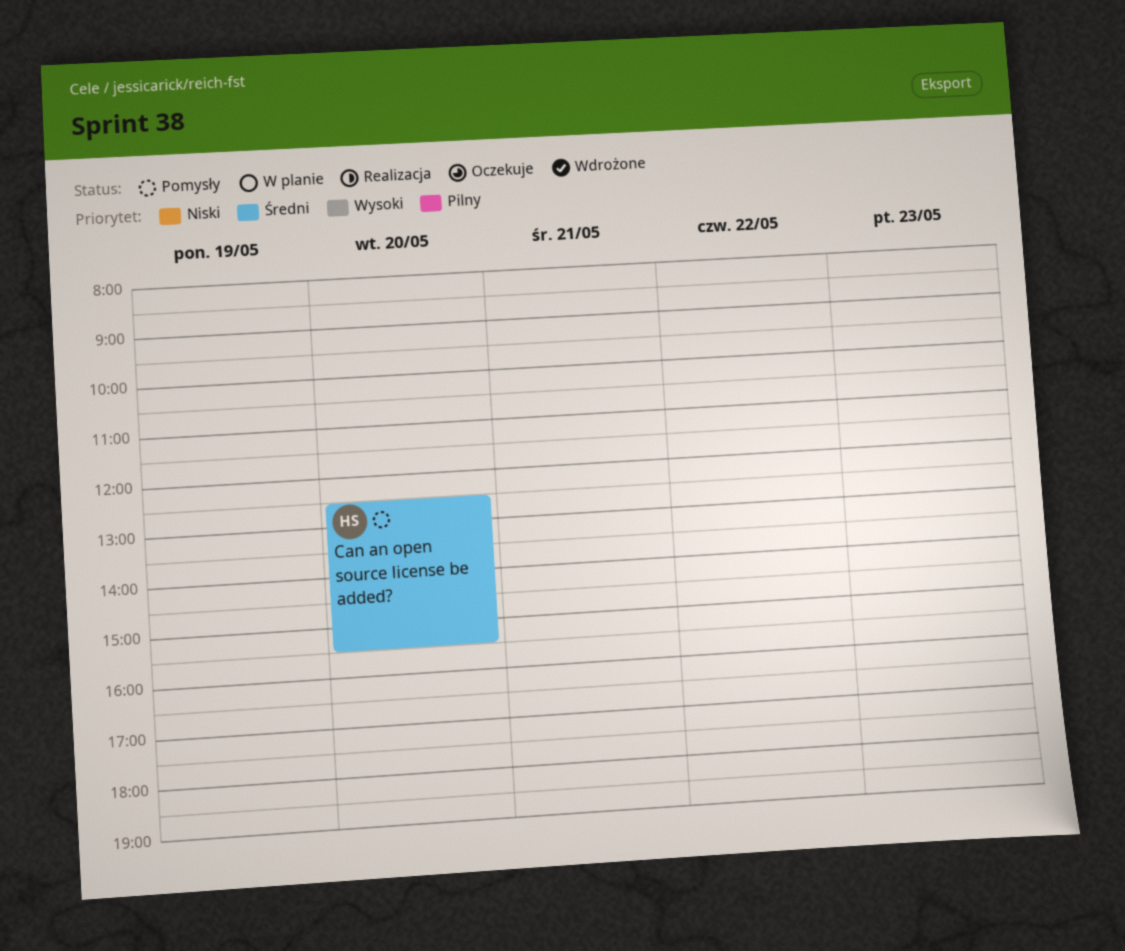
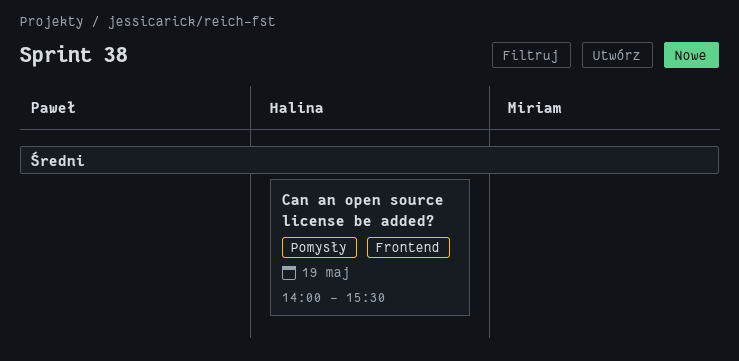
Can an open source license be added?, day: May 20 -> May 19
Can an open source license be added?, begins: 12:30 -> 14:00

